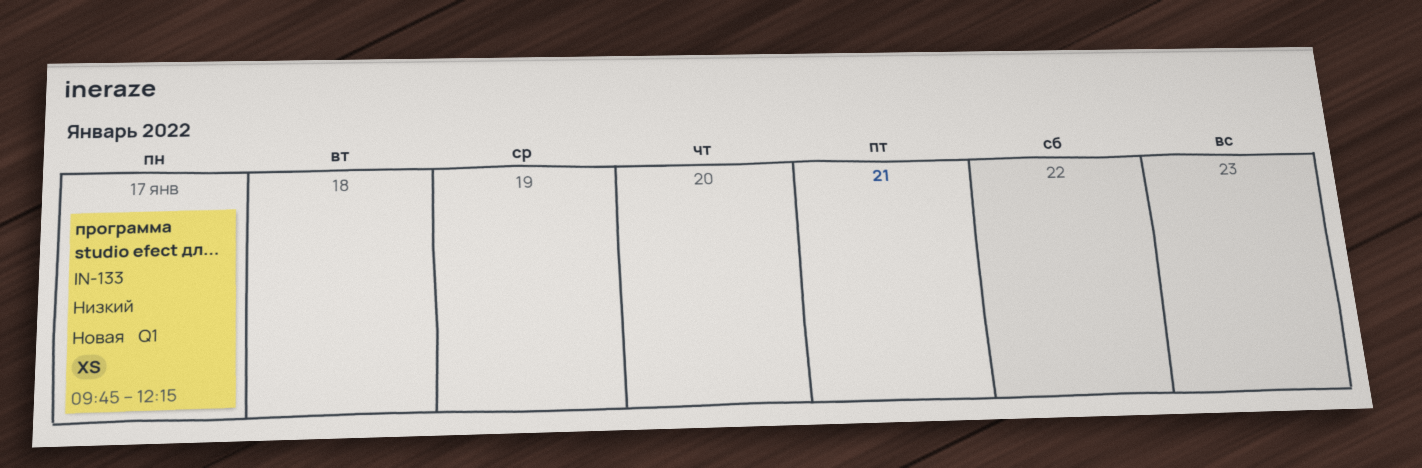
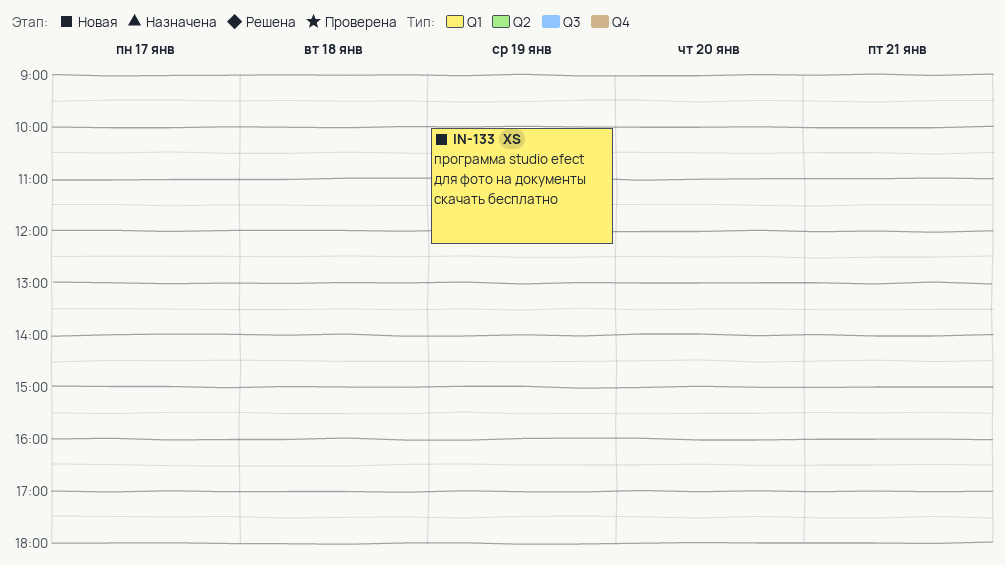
IN-133, day: Jan 17 -> Jan 19
IN-133, begins: 09:45 -> 10:00

